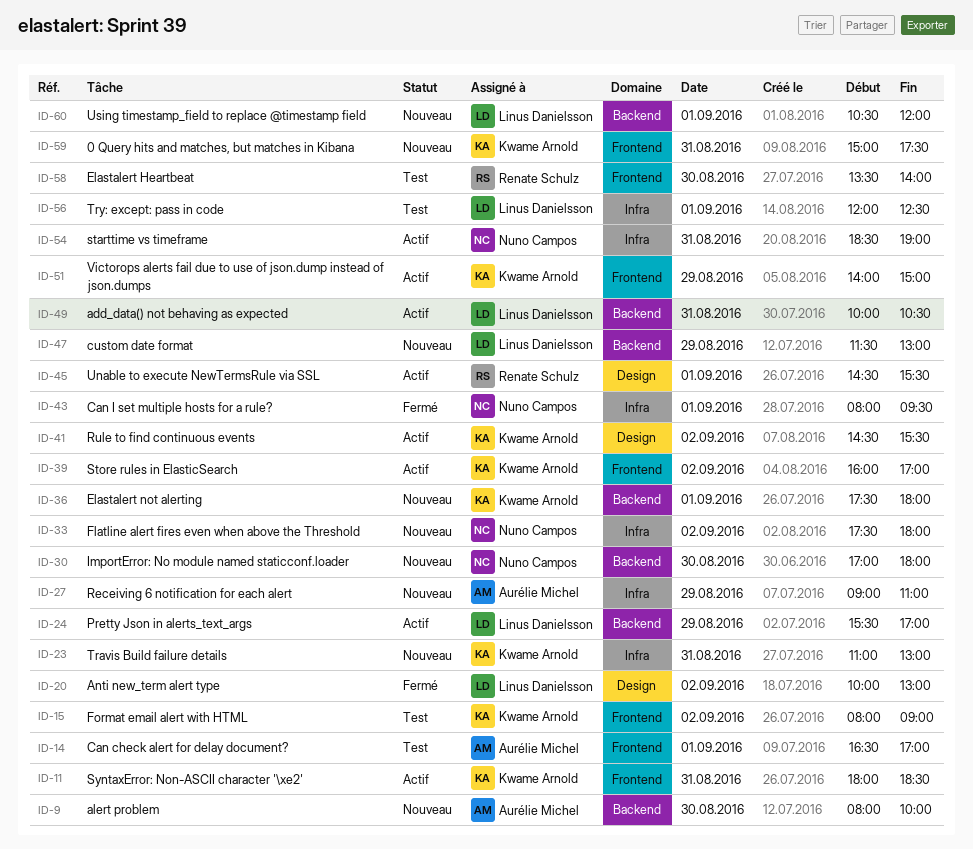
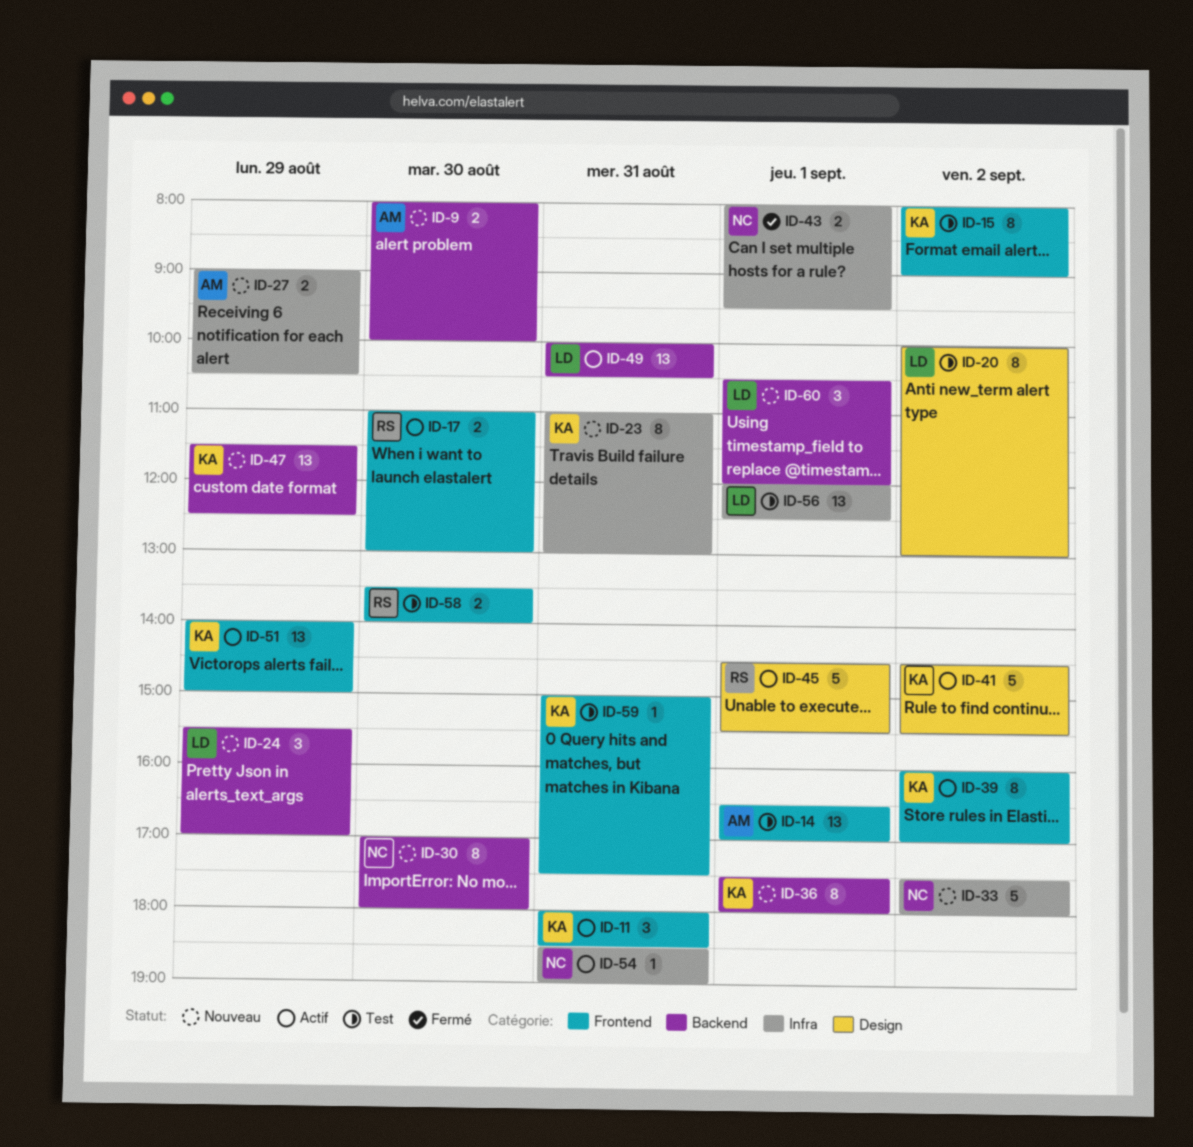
ID-17: none -> present
ID-20, status: Fermé -> Test
ID-24, status: Actif -> Nouveau
ID-27, ends: 11:00 -> 10:30
ID-47, owner: Linus Danielsson -> Kwame Arnold
ID-47, ends: 13:00 -> 12:30
ID-59, status: Nouveau -> Test

